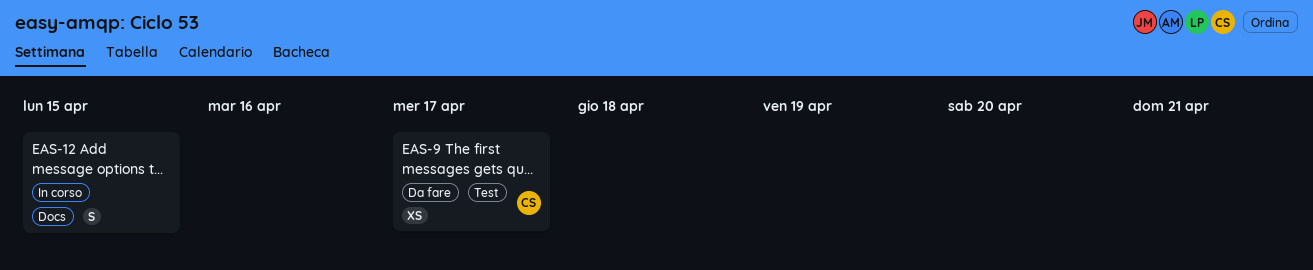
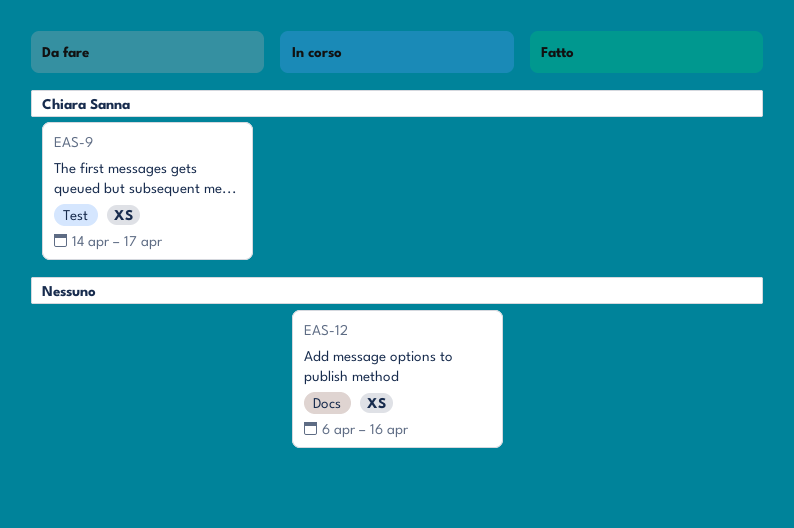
EAS-12, estimate: S -> XS
EAS-12, due: Apr 15 -> Apr 16

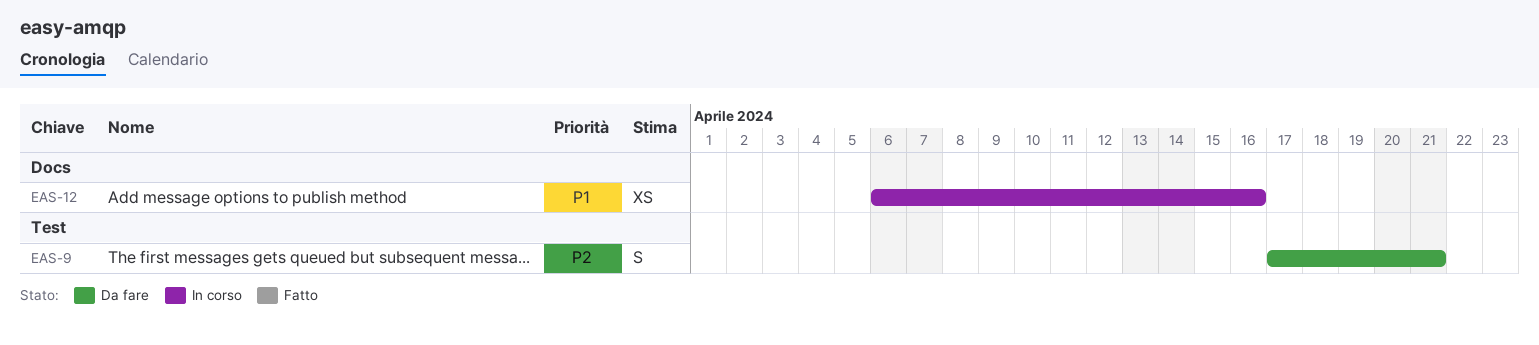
EAS-9, estimate: XS -> S
EAS-9, start: Apr 14 -> Apr 17
EAS-9, due: Apr 17 -> Apr 21

